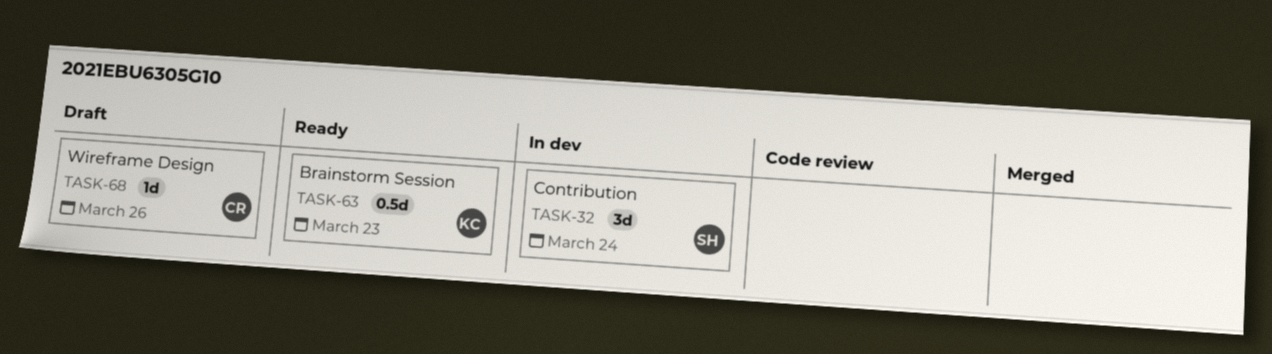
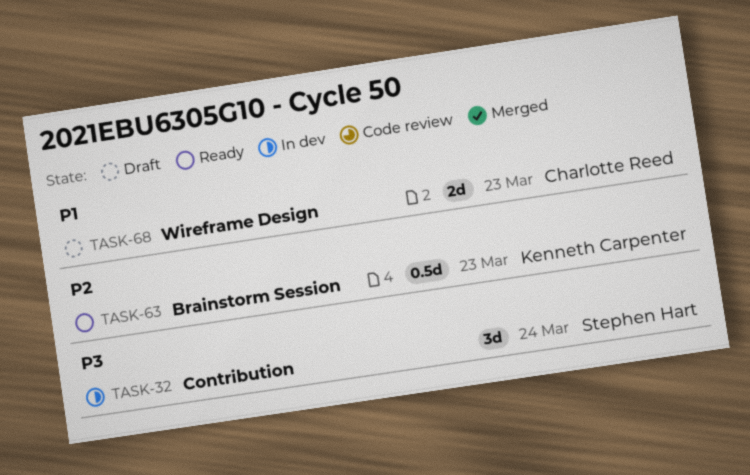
TASK-68, estimate: 1d -> 2d
TASK-68, due: Mar 26 -> Mar 23

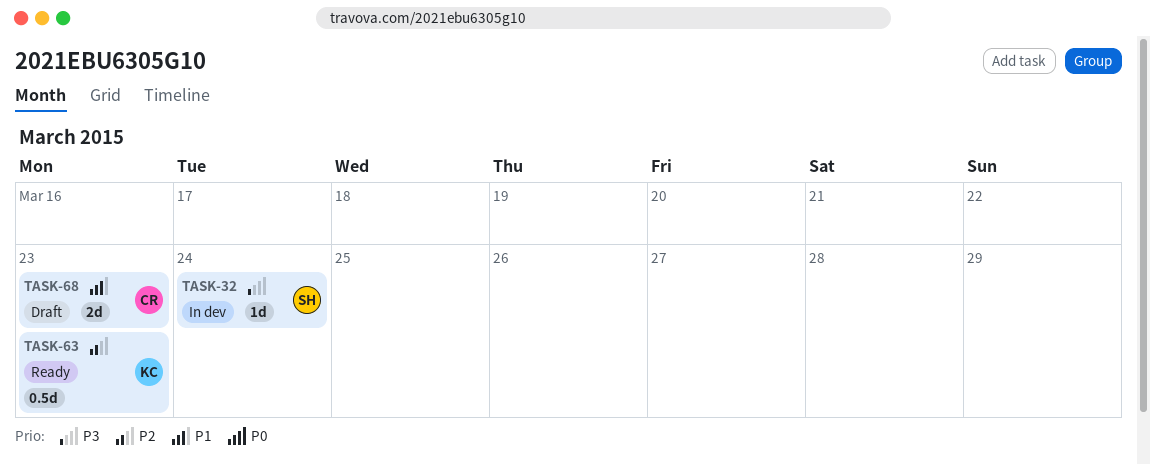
TASK-32, estimate: 3d -> 1d

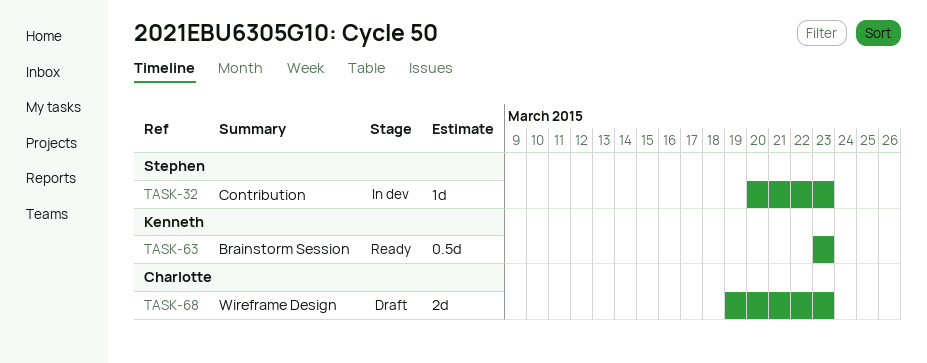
TASK-32, due: Mar 24 -> Mar 23

